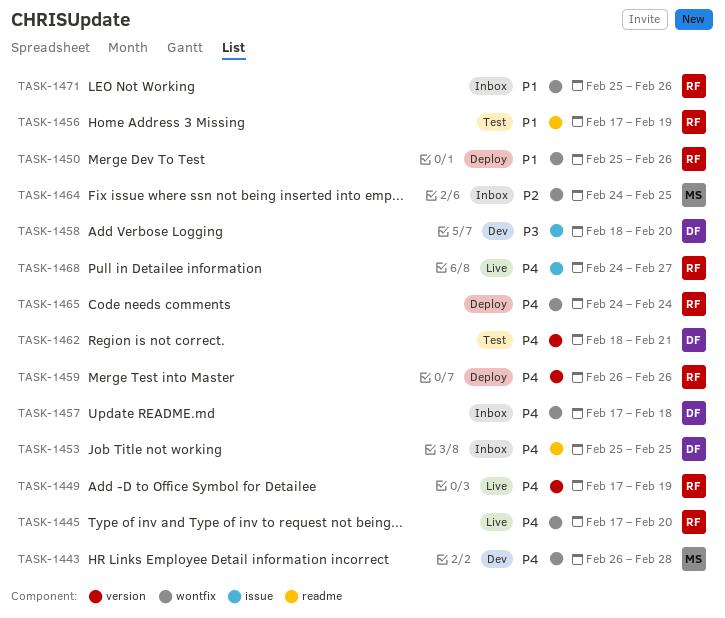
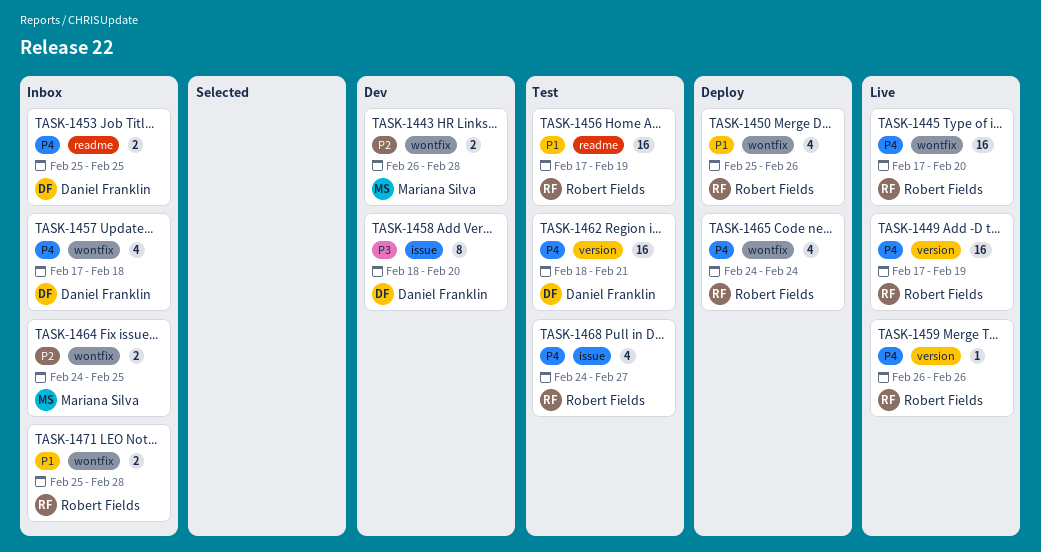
TASK-1443, priority: P4 -> P2
TASK-1459, status: Deploy -> Live
TASK-1468, status: Live -> Test
TASK-1471, due: Feb 26 -> Feb 28

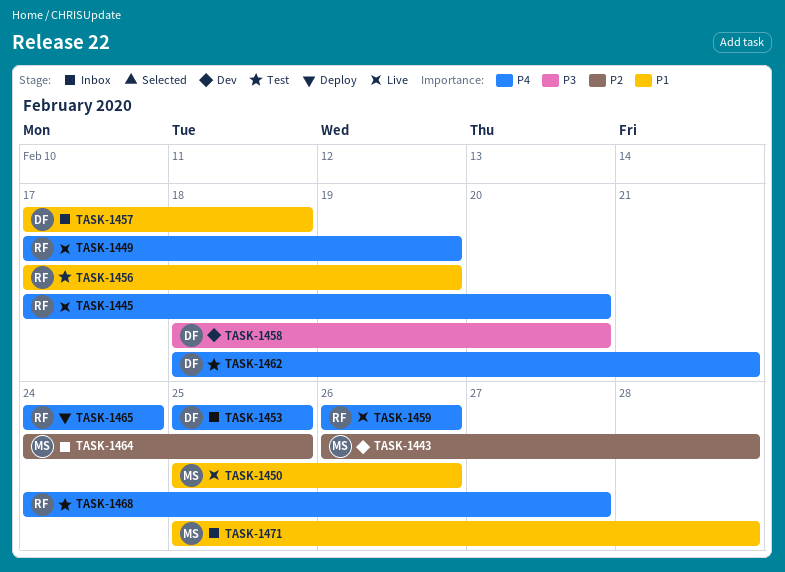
TASK-1450, status: Deploy -> Live
TASK-1450, owner: Robert Fields -> Mariana Silva
TASK-1457, priority: P4 -> P1
TASK-1471, owner: Robert Fields -> Mariana Silva

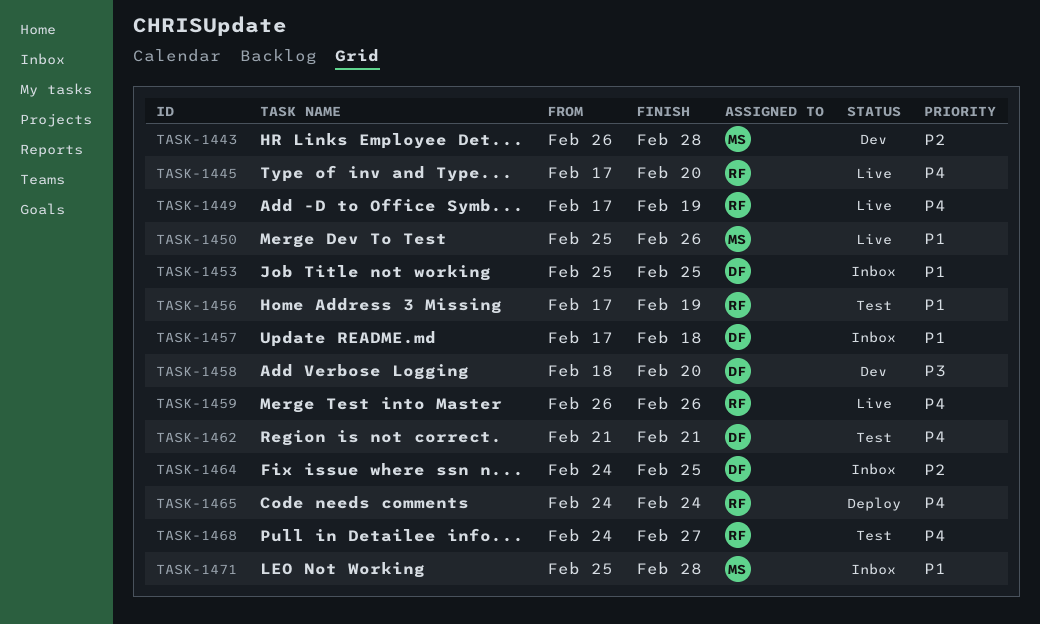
TASK-1453, priority: P4 -> P1
TASK-1462, start: Feb 18 -> Feb 21
TASK-1464, owner: MS -> DF

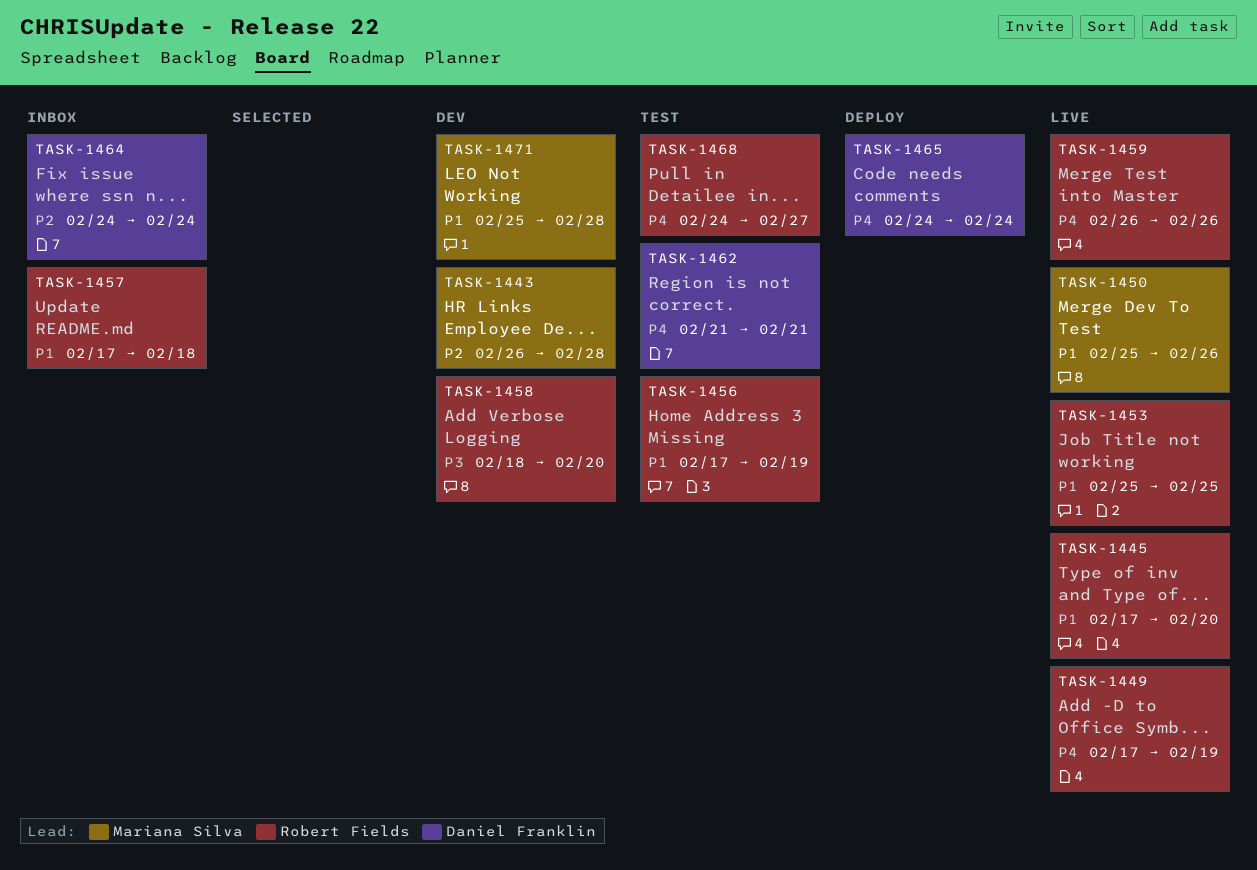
TASK-1445, priority: P4 -> P1
TASK-1453, status: Inbox -> Live
TASK-1453, owner: Daniel Franklin -> Robert Fields
TASK-1457, owner: Daniel Franklin -> Robert Fields
TASK-1458, owner: Daniel Franklin -> Robert Fields
TASK-1464, due: Feb 25 -> Feb 24
TASK-1465, owner: Robert Fields -> Daniel Franklin
TASK-1471, status: Inbox -> Dev

